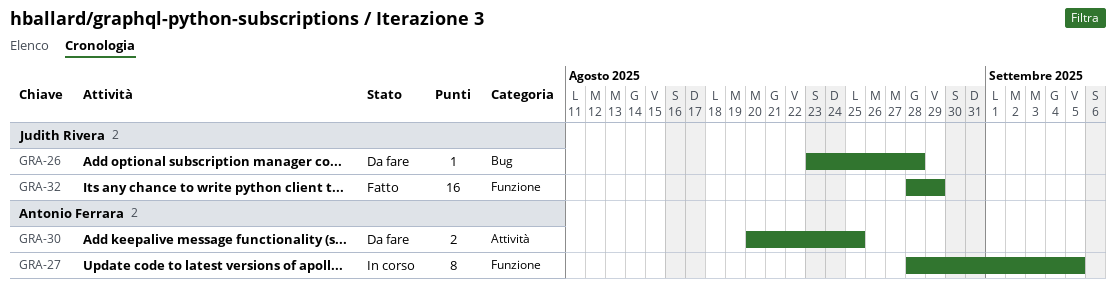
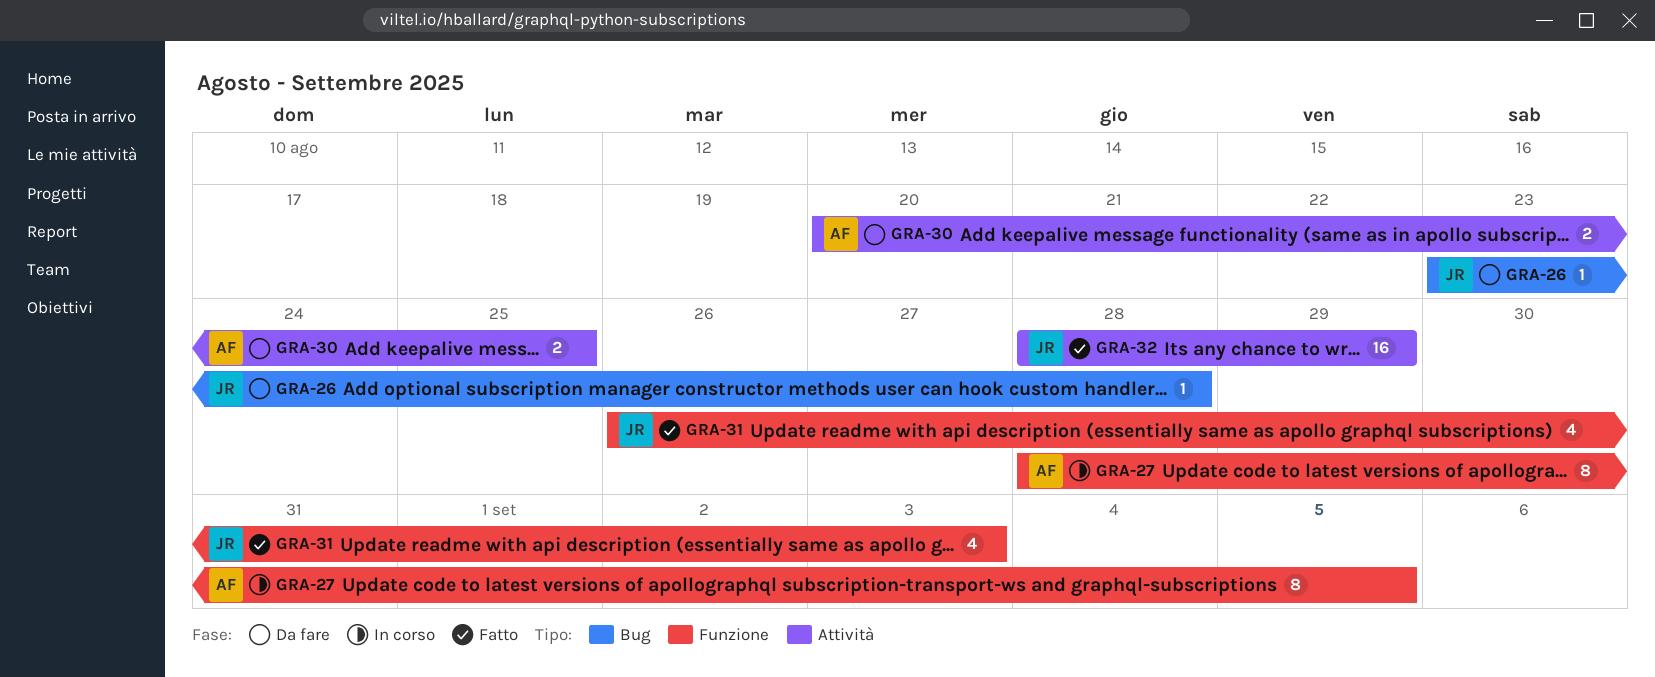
GRA-31: none -> present
GRA-32, label: Funzione -> Attività

